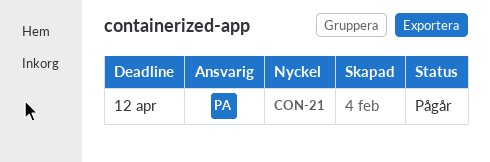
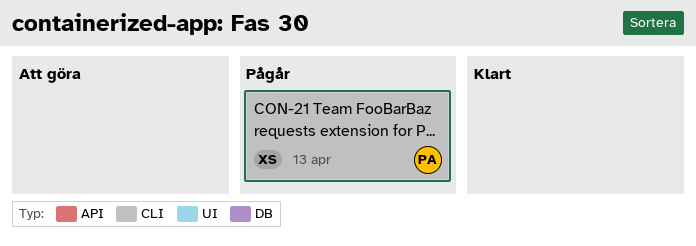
CON-21, due: Apr 12 -> Apr 13

